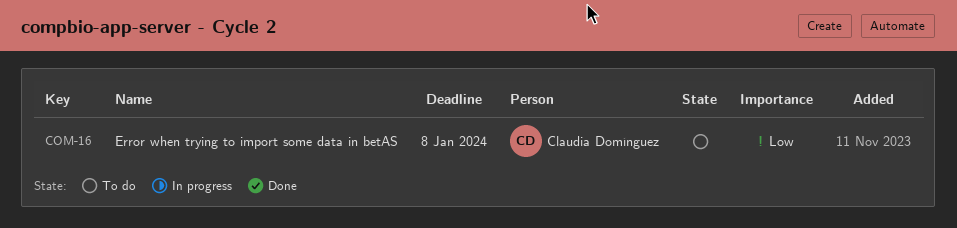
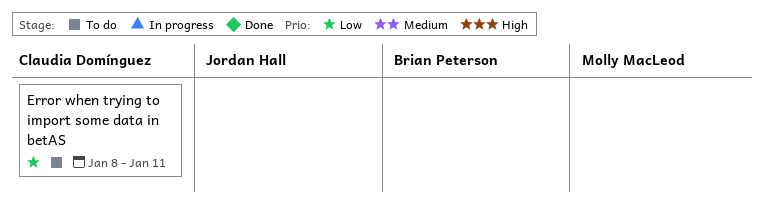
Error when trying to import some data in betAS, due: Jan 8 -> Jan 11

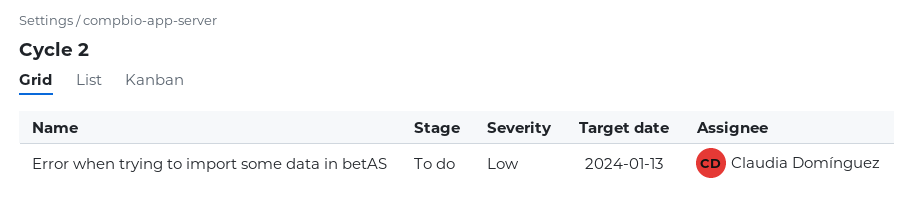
Error when trying to import some data in betAS, due: Jan 11 -> Jan 13

